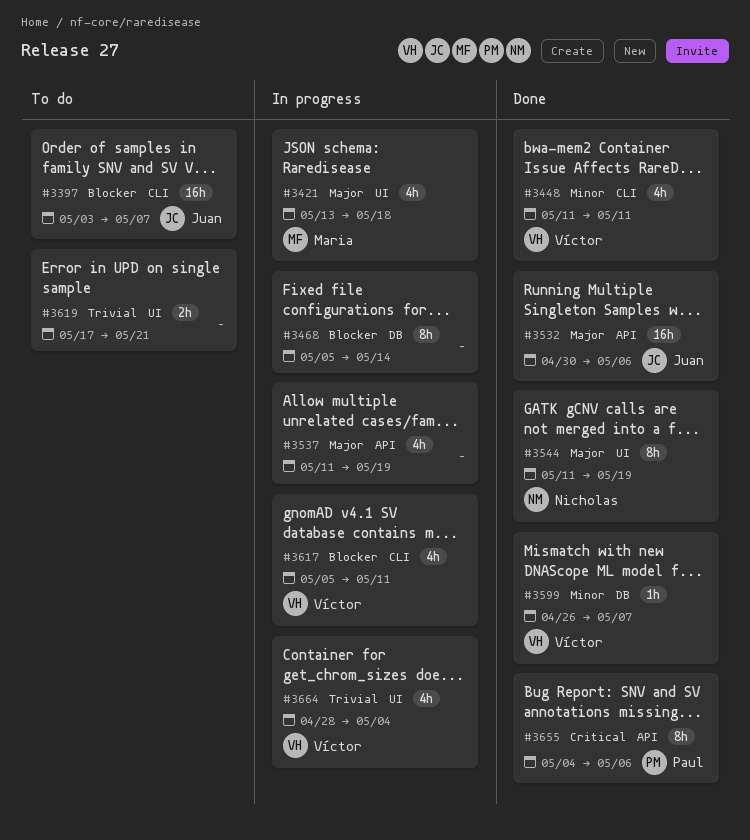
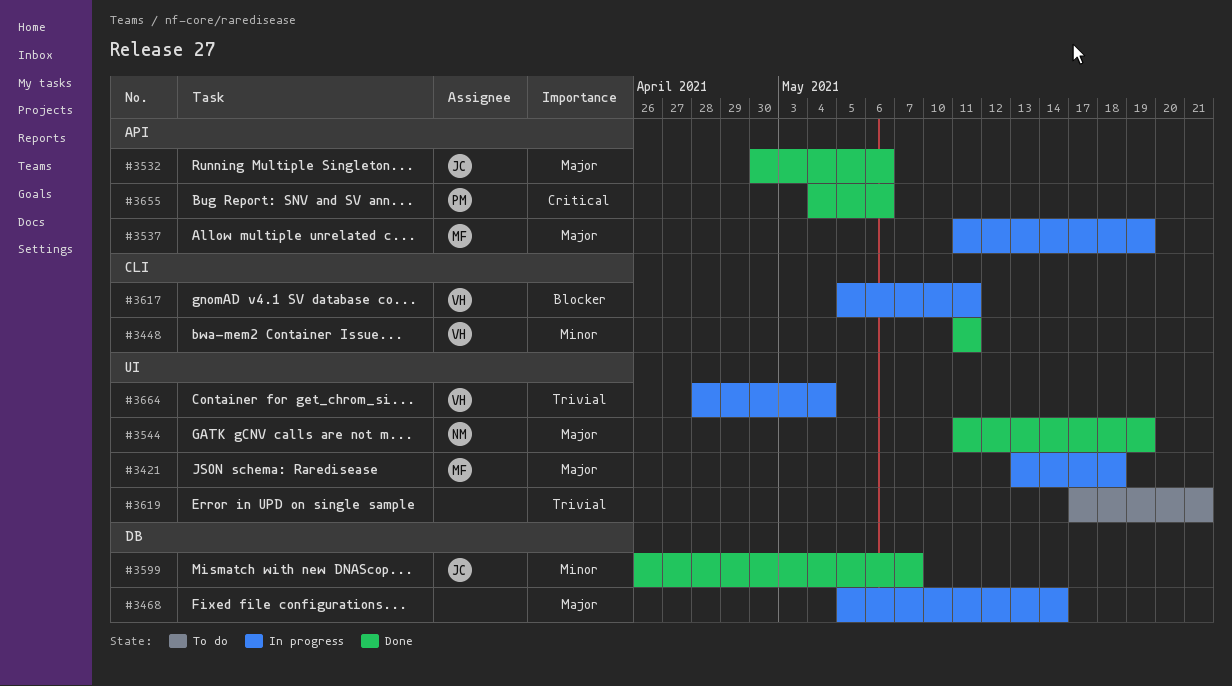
#3397: present -> none
#3468, priority: Blocker -> Major
#3537, owner: none -> Maria
#3599, owner: Víctor -> Juan

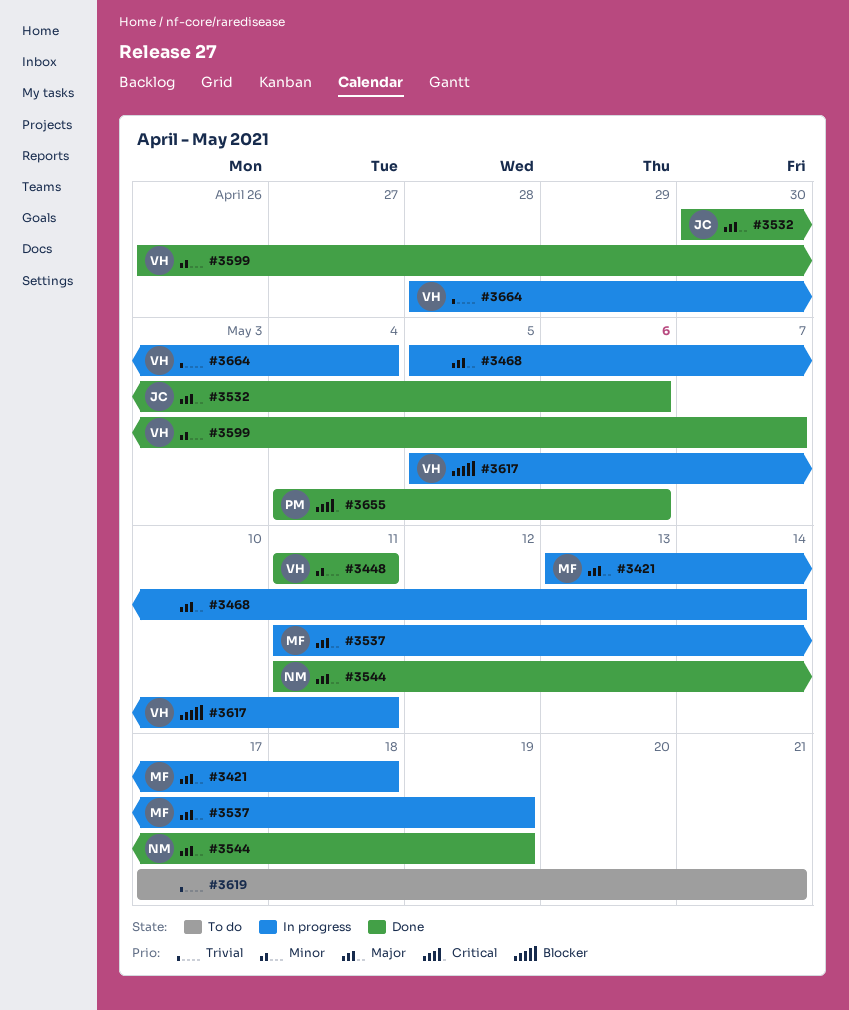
#3599, owner: JC -> VH

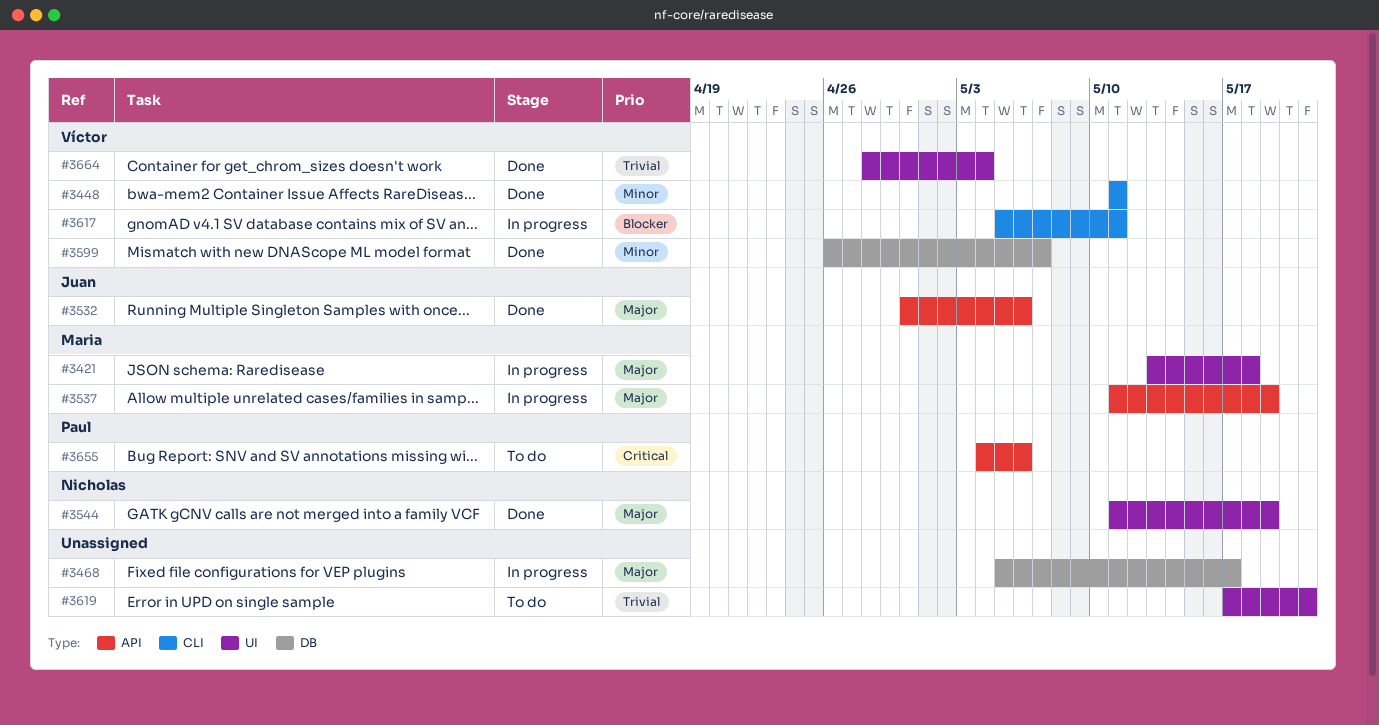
#3468, due: May 14 -> May 17
#3655, status: Done -> To do
#3664, status: In progress -> Done

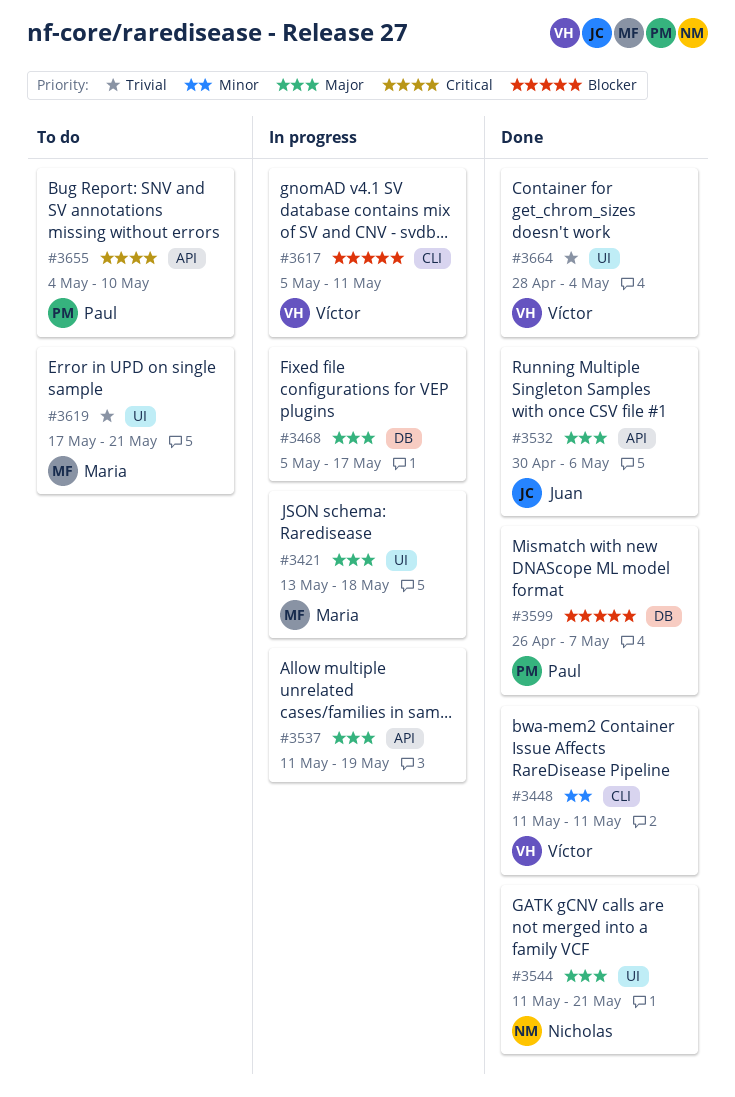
#3537, owner: Maria -> none
#3544, due: May 19 -> May 21
#3599, owner: Víctor -> Paul
#3599, priority: Minor -> Blocker
#3619, owner: none -> Maria
#3655, due: May 6 -> May 10

